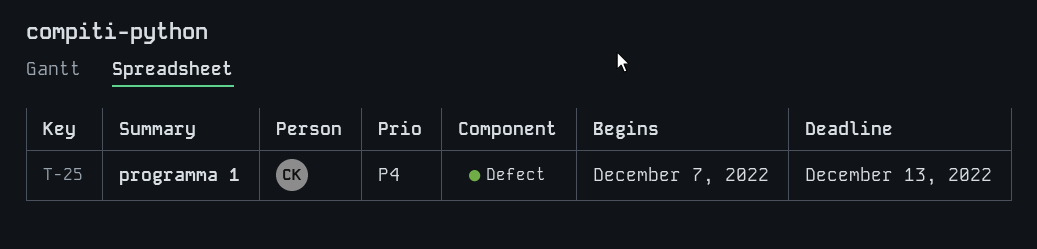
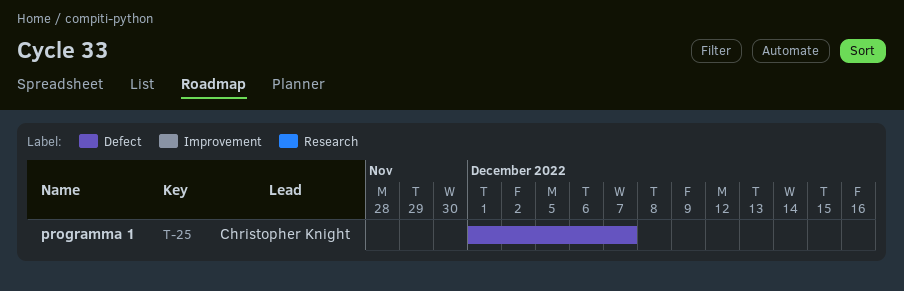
T-25, start: Dec 7 -> Dec 1
T-25, due: Dec 13 -> Dec 7

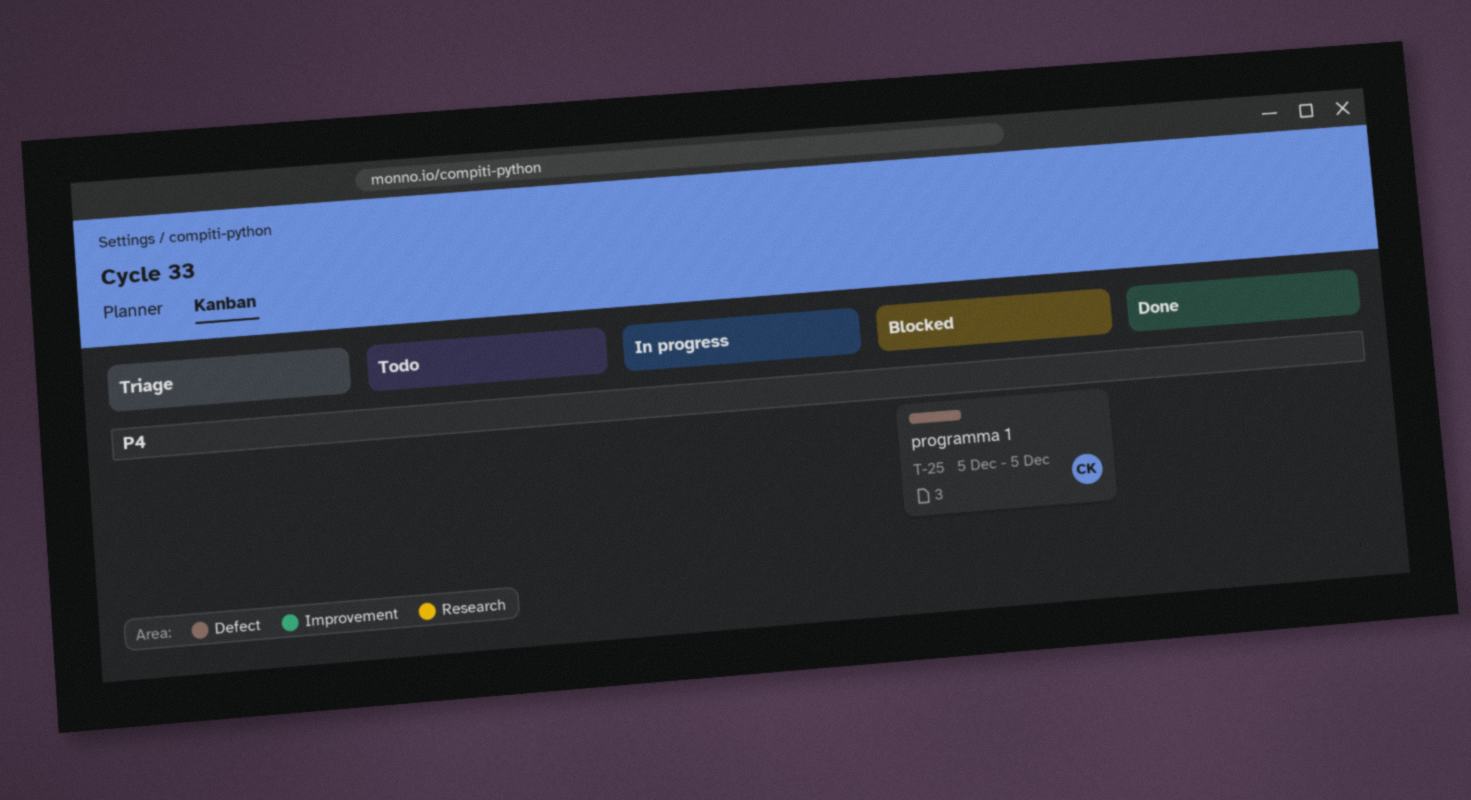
T-25, start: Dec 1 -> Dec 5
T-25, due: Dec 7 -> Dec 5

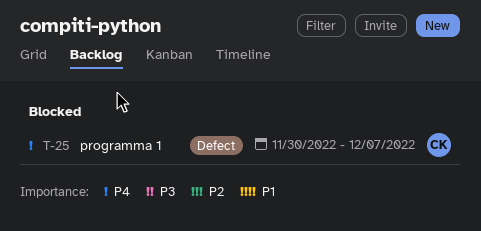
T-25, start: Dec 5 -> Nov 30
T-25, due: Dec 5 -> Dec 7

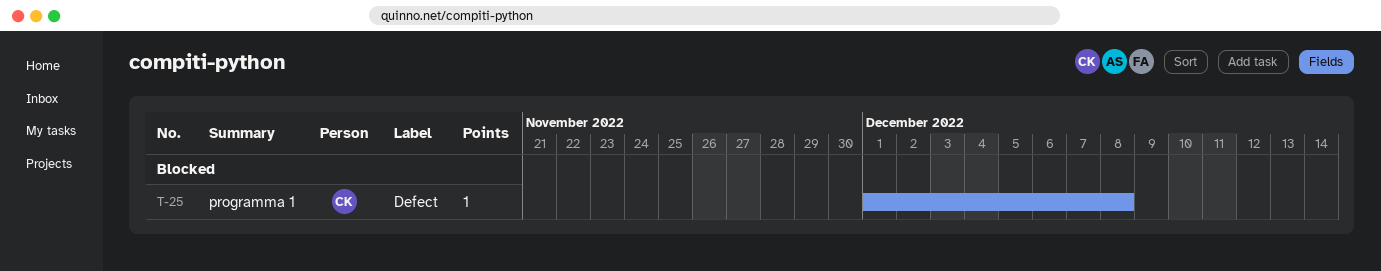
T-25, start: Nov 30 -> Dec 1
T-25, due: Dec 7 -> Dec 8

